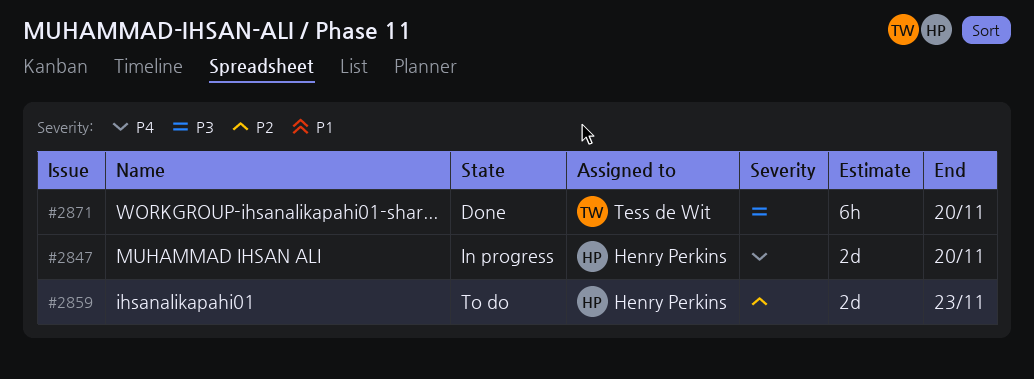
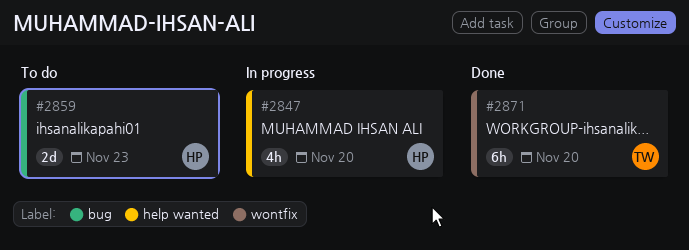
#2847, estimate: 2d -> 4h

